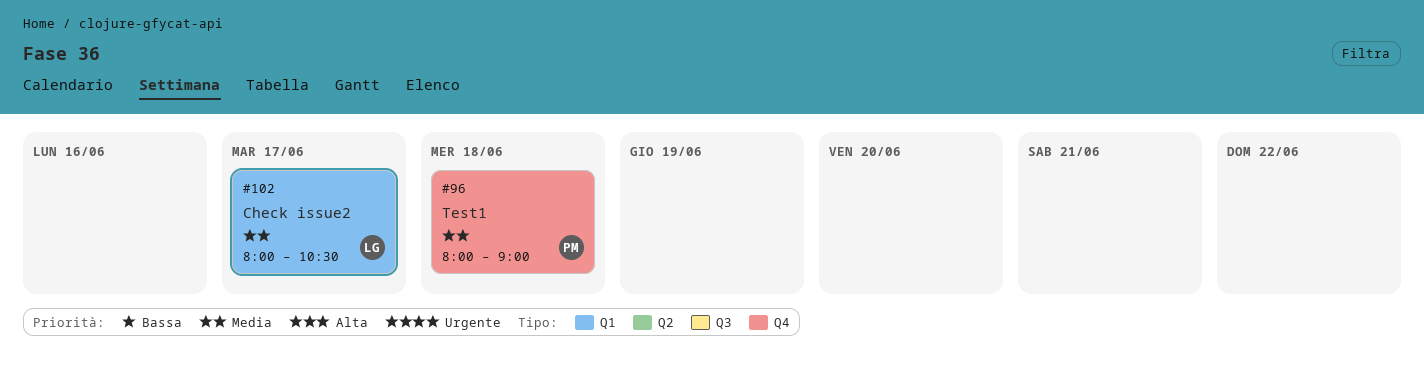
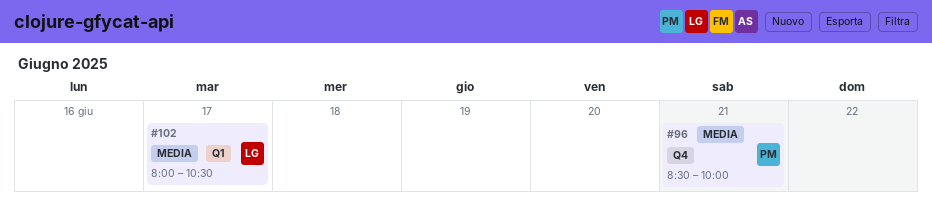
#96, day: Jun 18 -> Jun 21
#96, begins: 08:00 -> 08:30
#96, ends: 09:00 -> 10:00

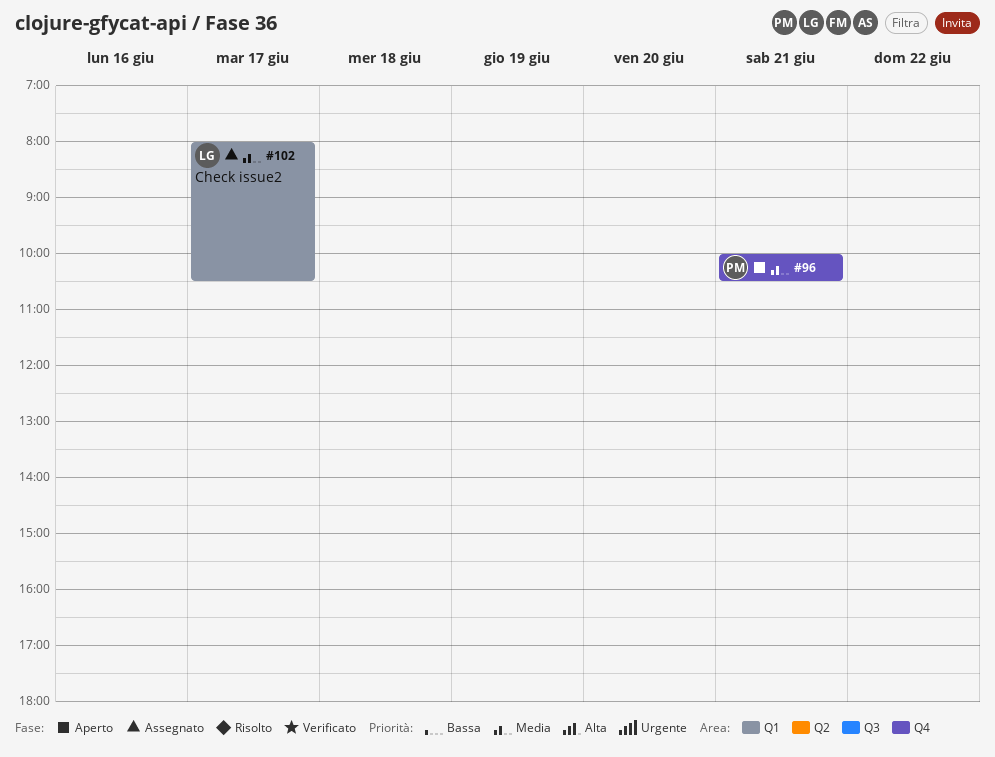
#96, begins: 08:30 -> 10:00
#96, ends: 10:00 -> 10:30

